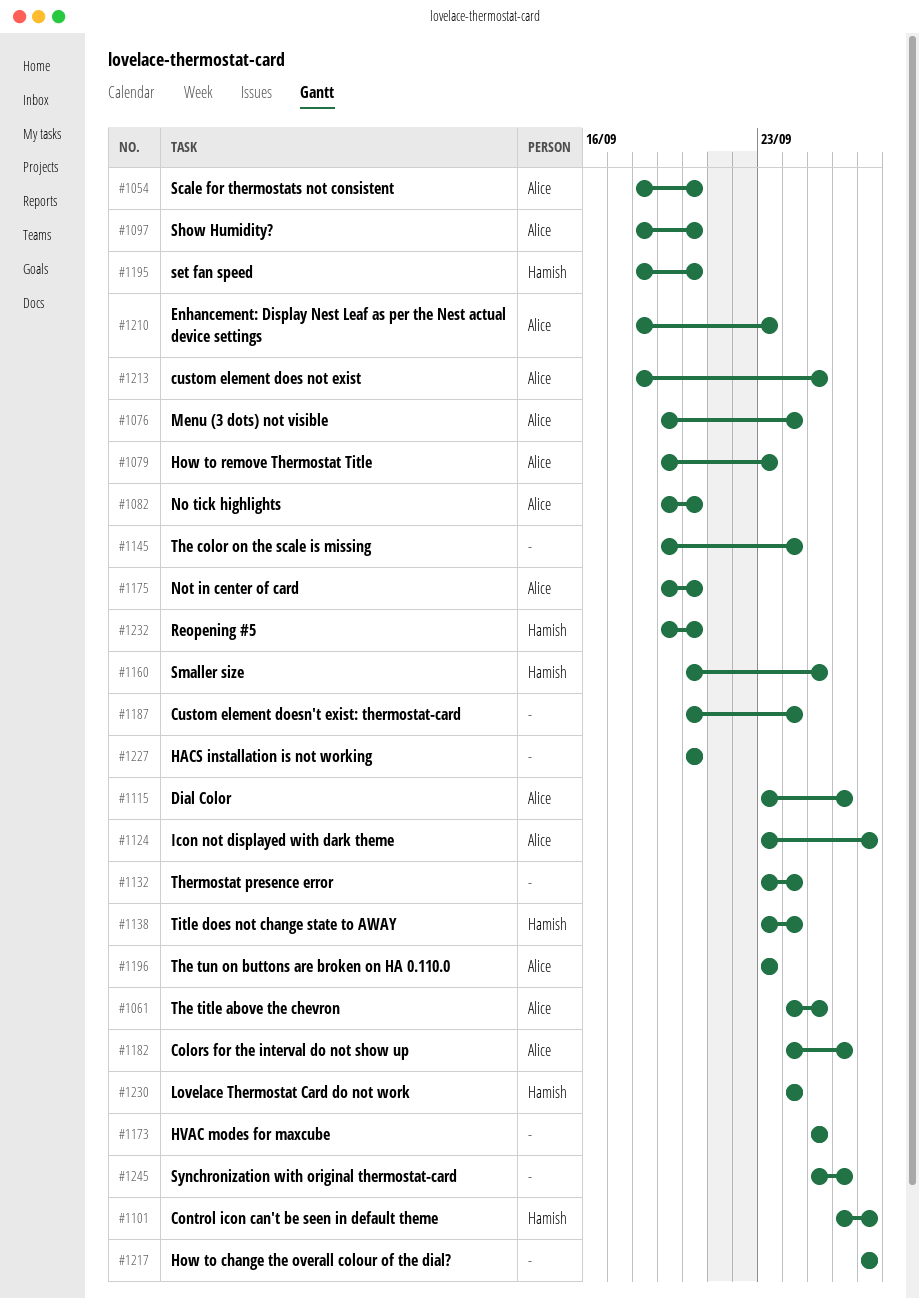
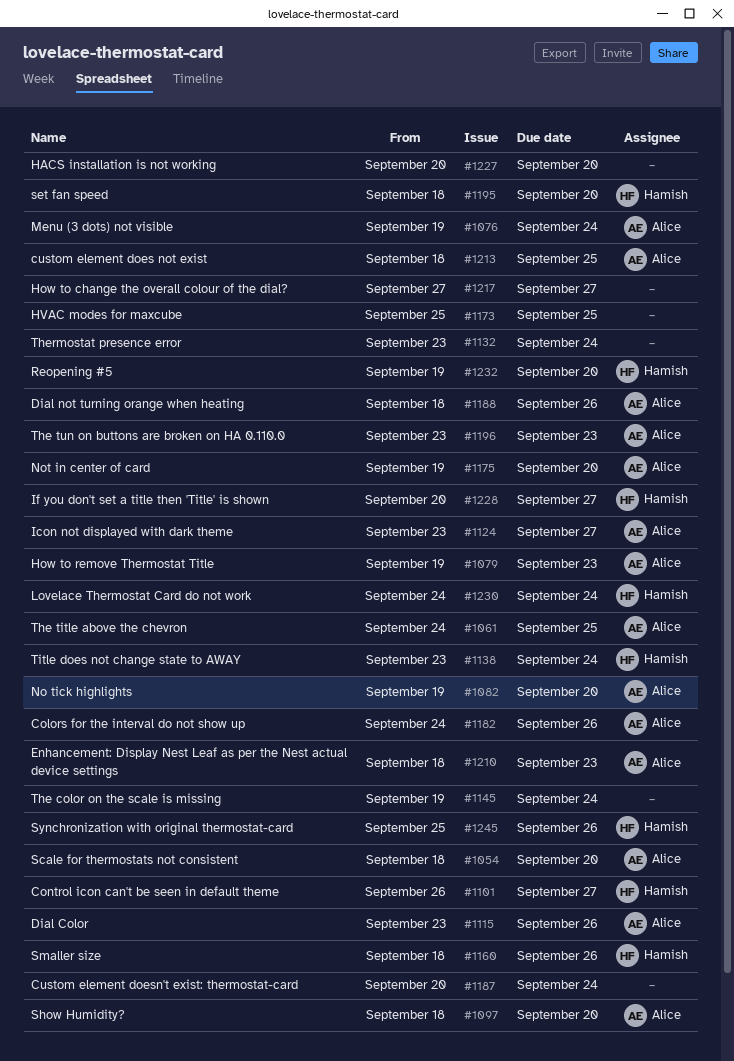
#1160, start: Sep 20 -> Sep 18
#1160, due: Sep 25 -> Sep 26
#1188: none -> present
#1228: none -> present
#1245, owner: none -> Hamish

